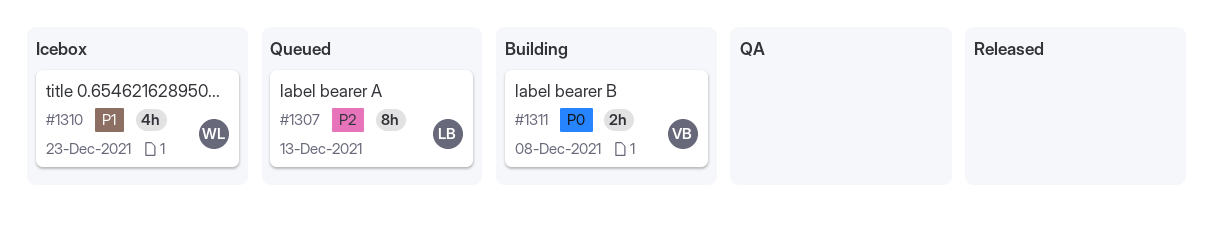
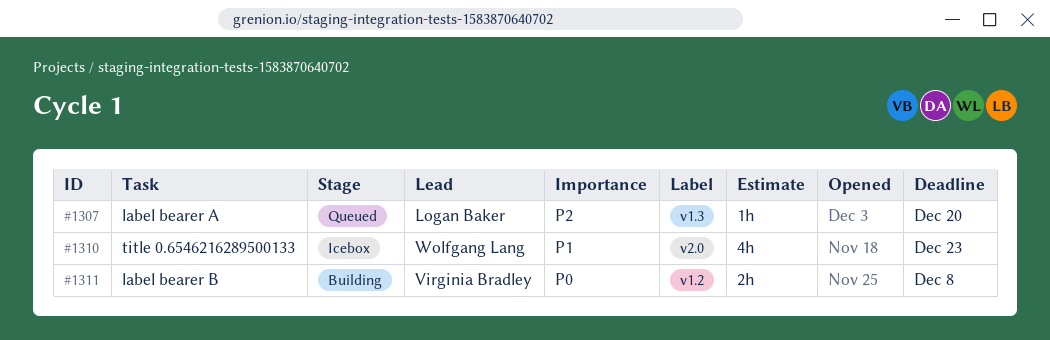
#1307, estimate: 8h -> 1h
#1307, due: Dec 13 -> Dec 20

